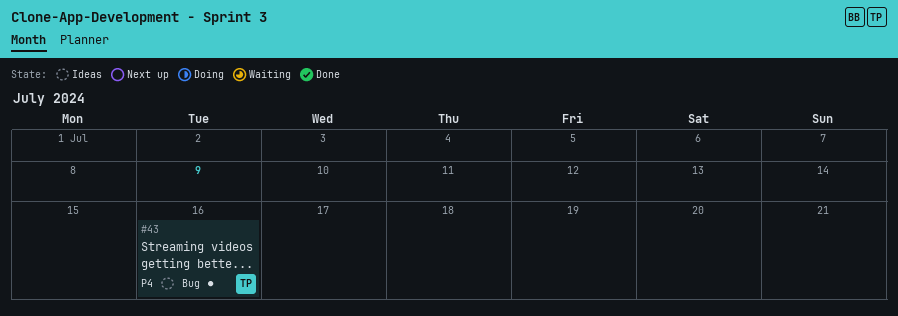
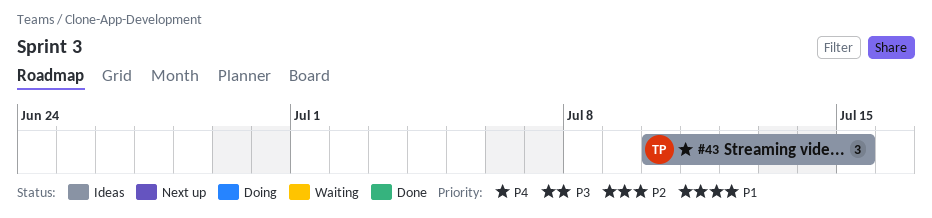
#43, estimate: 1 -> 3
#43, due: Jul 16 -> Jul 15

